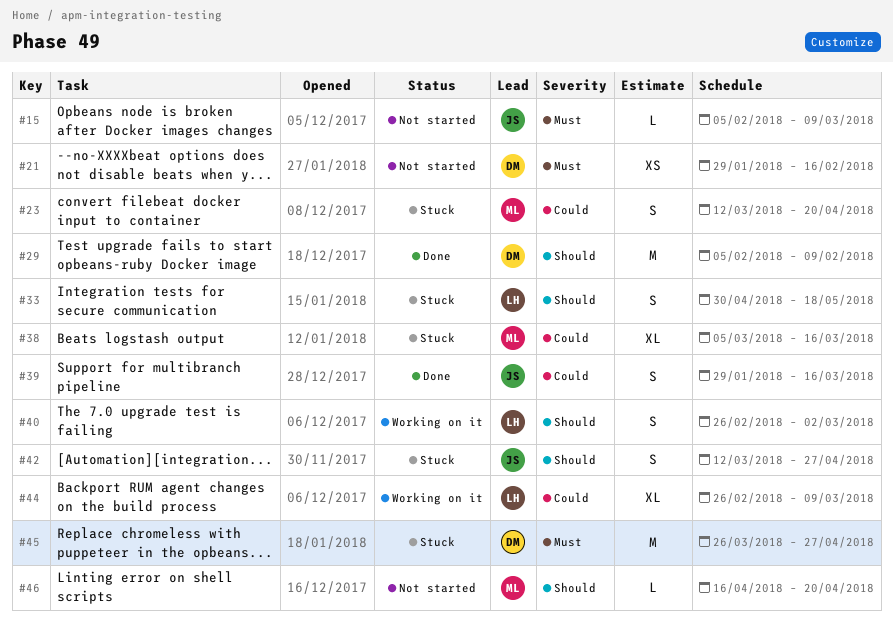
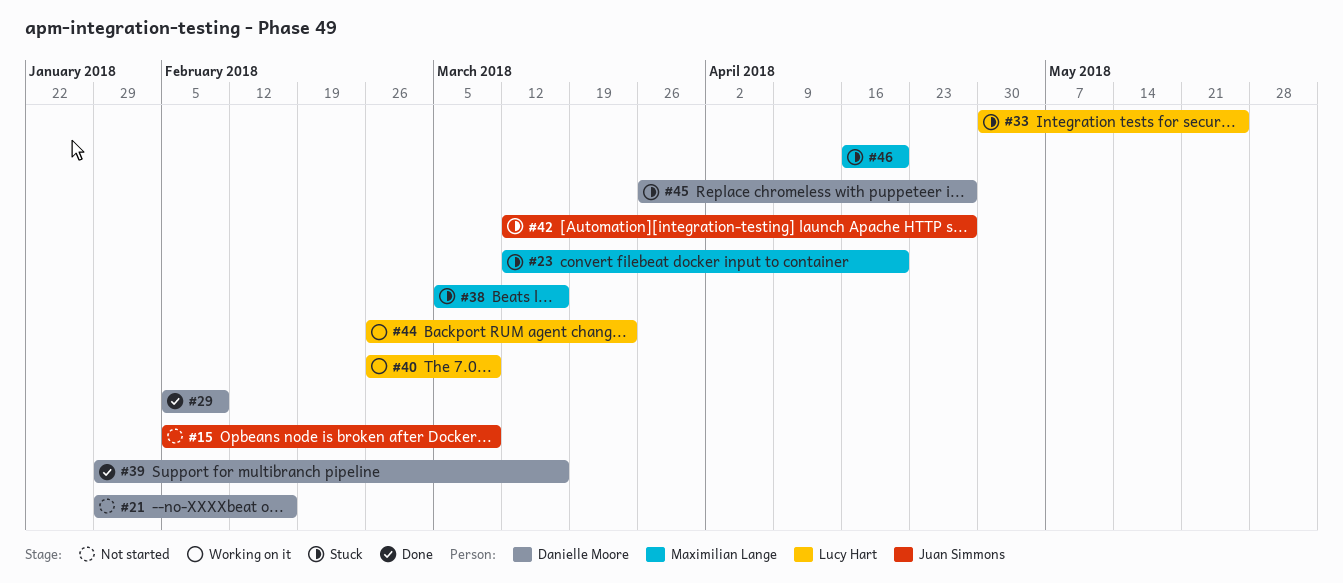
#33, due: May 18 -> May 25
#39, owner: Juan Simmons -> Danielle Moore
#40, due: Mar 2 -> Mar 9
#44, due: Mar 9 -> Mar 23
#46, status: Not started -> Stuck

